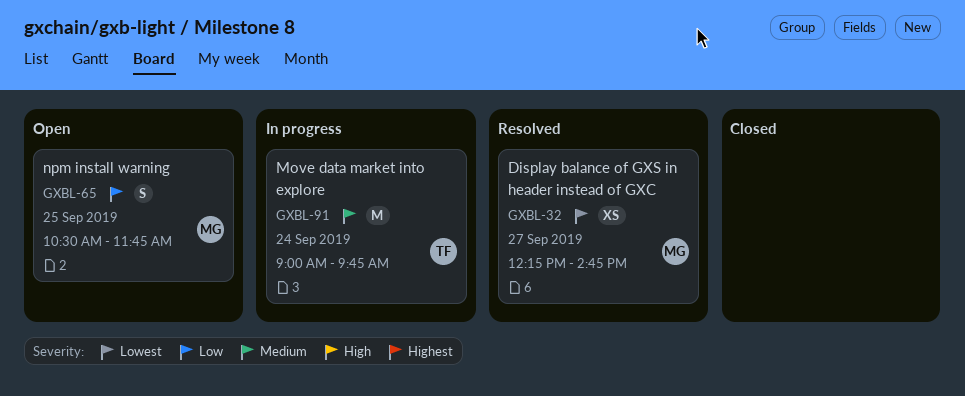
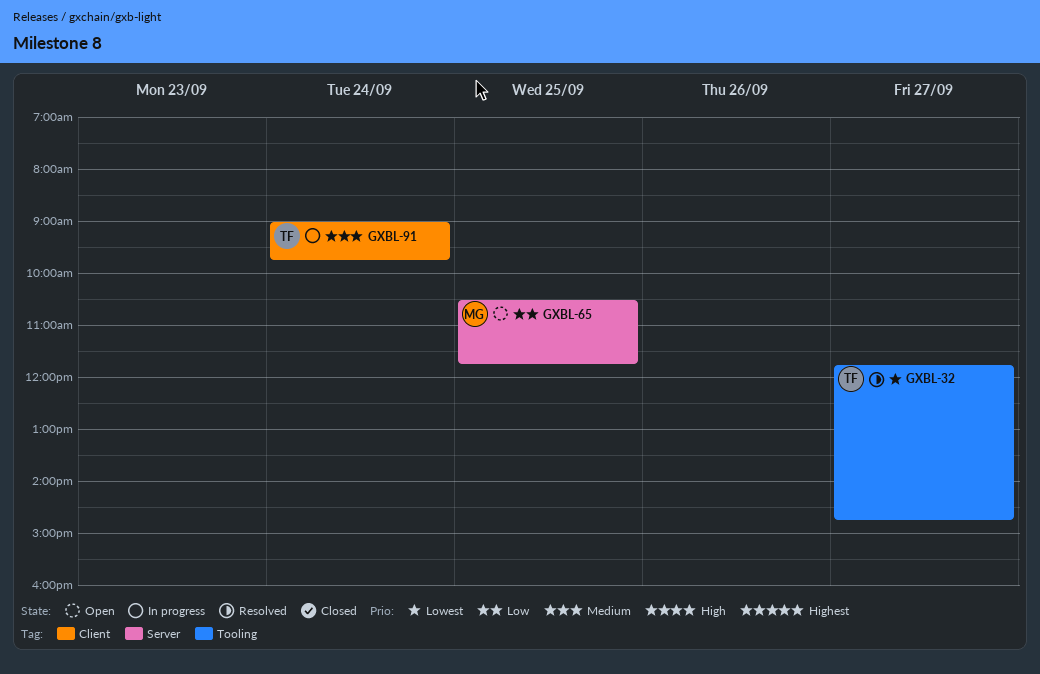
GXBL-32, owner: MG -> TF
GXBL-32, begins: 12:15 -> 11:45

